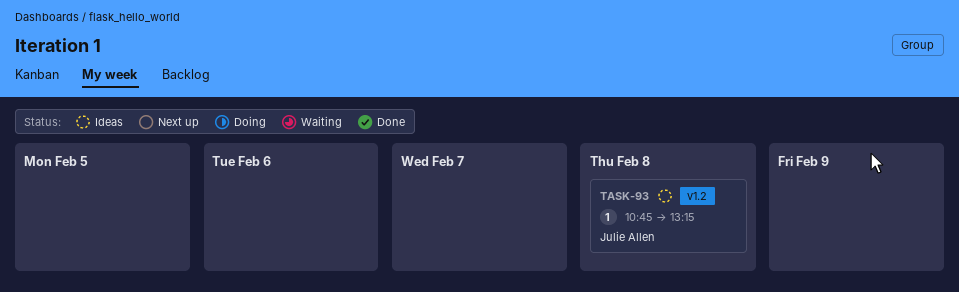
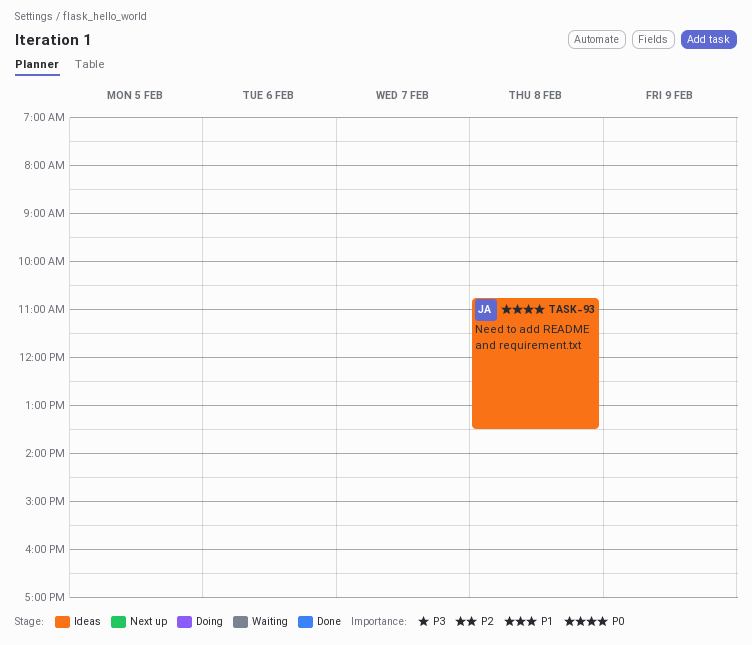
TASK-93, ends: 13:15 -> 13:30

